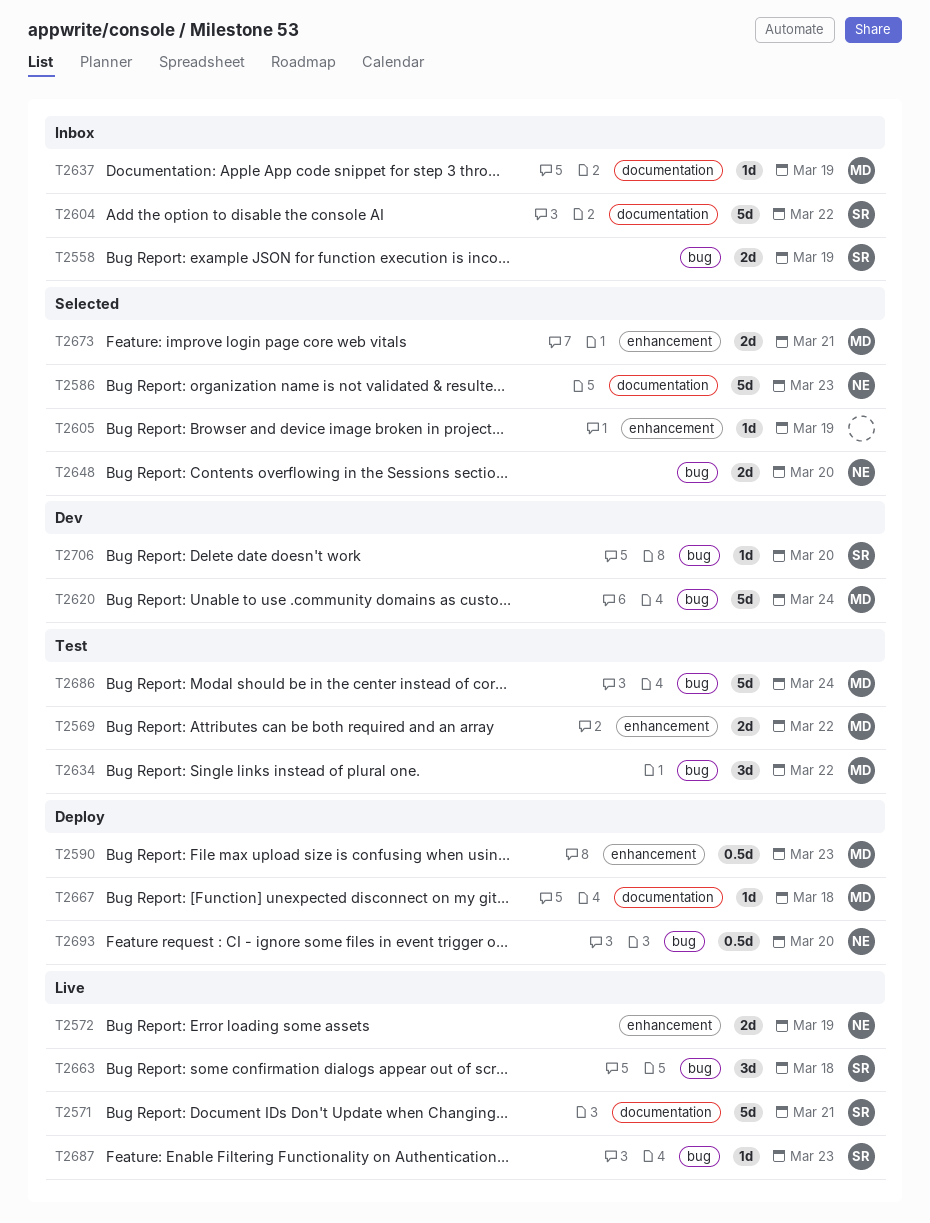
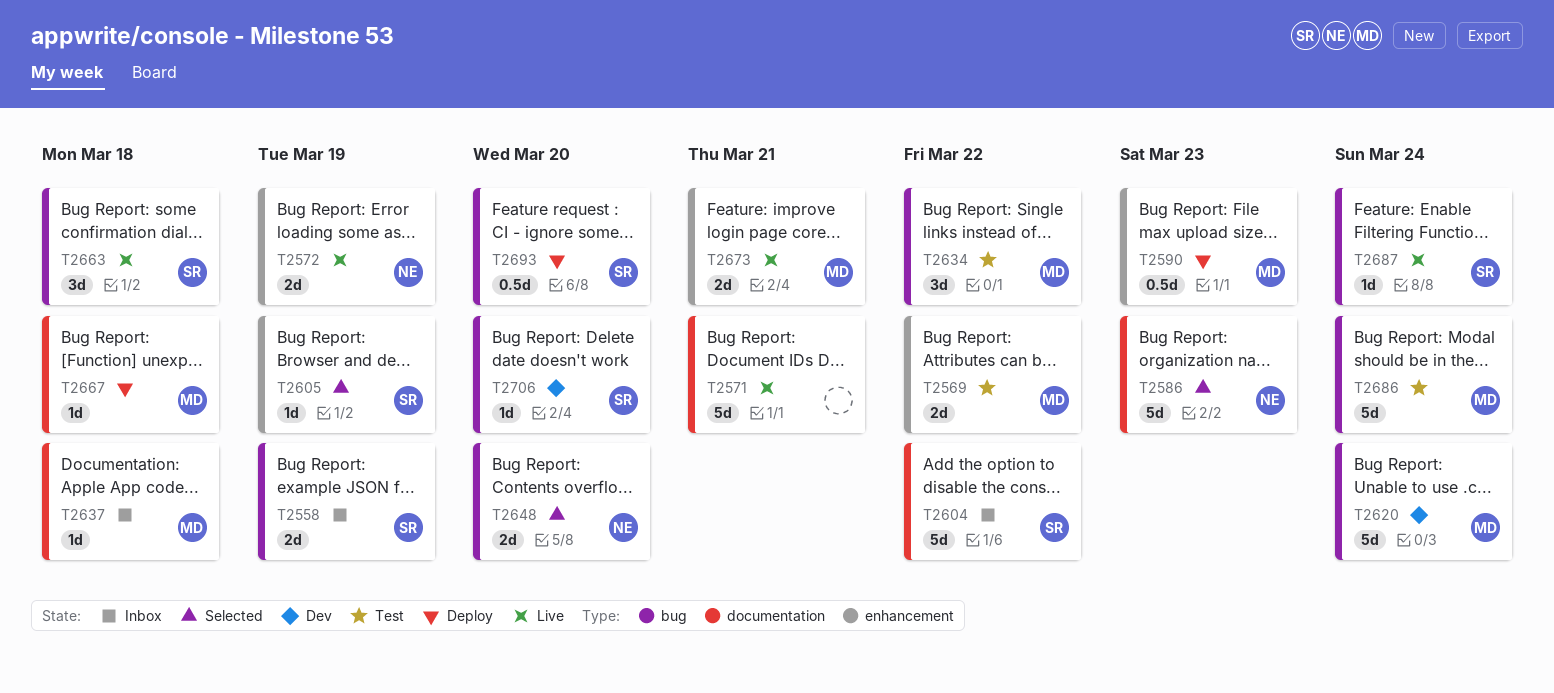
T2571, owner: SR -> none
T2605, owner: none -> SR
T2637, due: Mar 19 -> Mar 18
T2673, status: Selected -> Live
T2687, due: Mar 23 -> Mar 24
T2693, owner: NE -> SR

